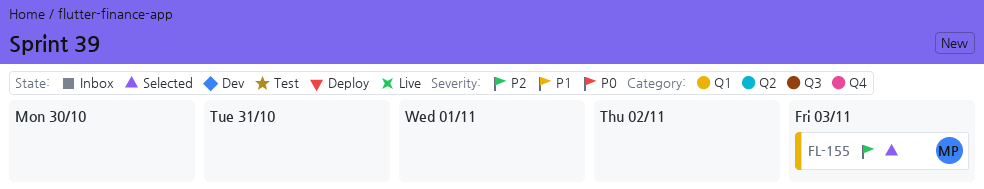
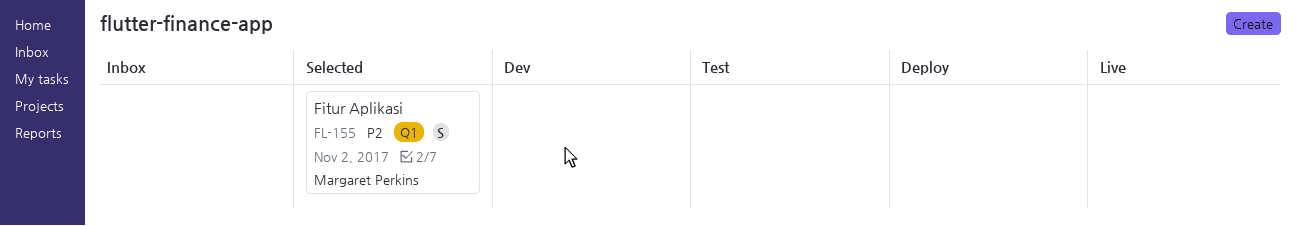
FL-155, due: Nov 3 -> Nov 2

